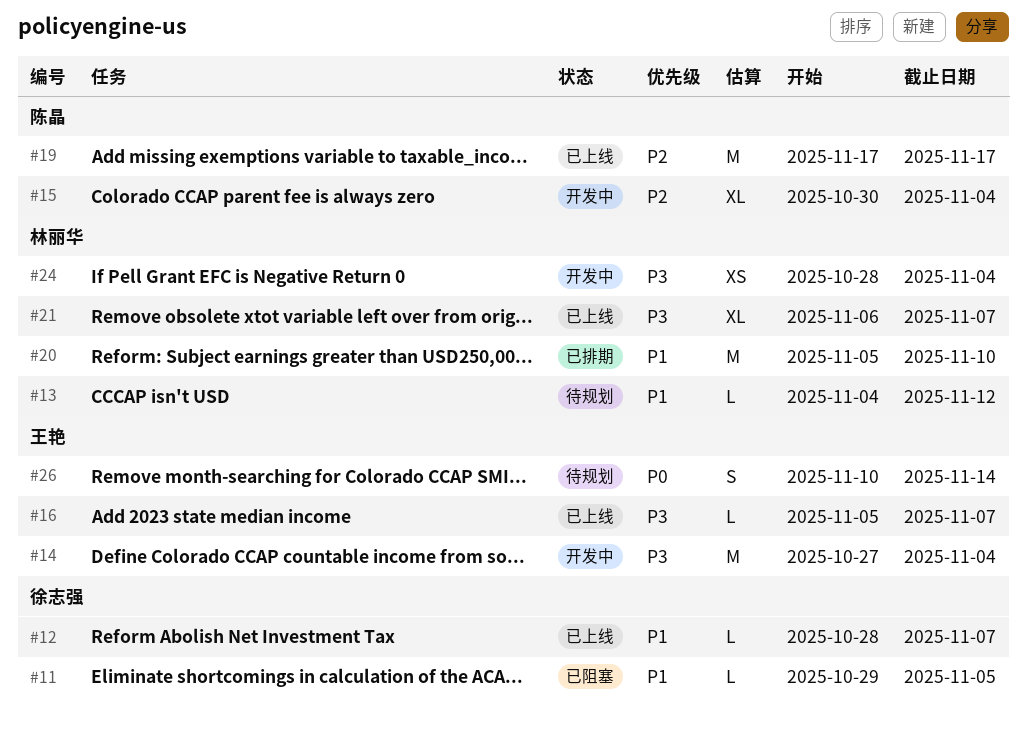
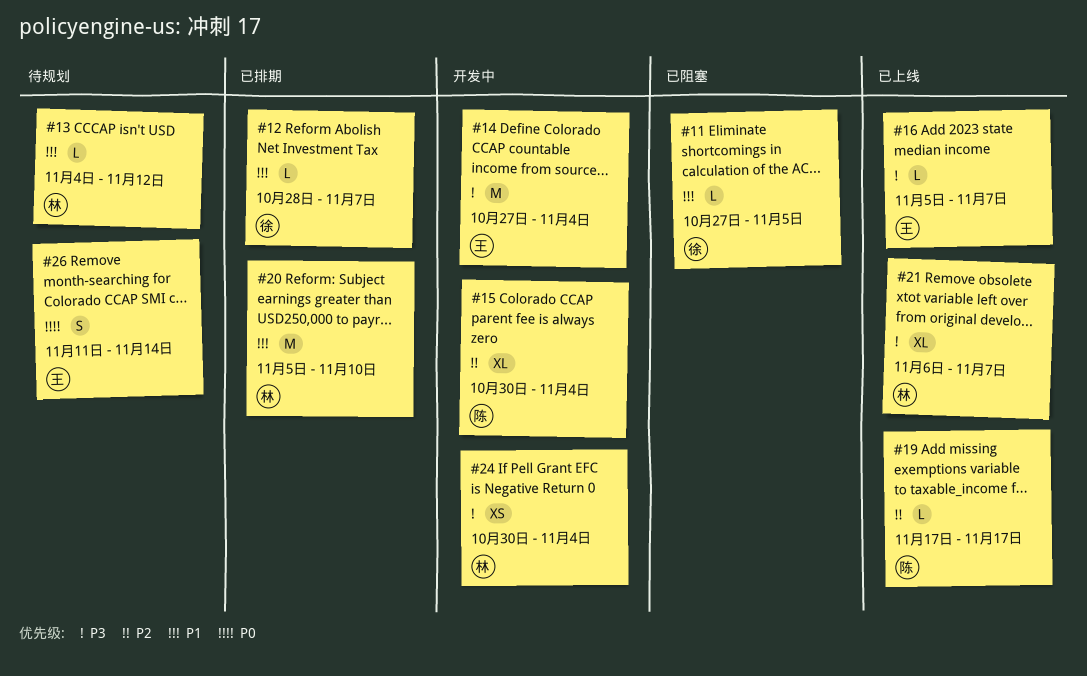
#11, start: Oct 29 -> Oct 27
#12, status: 已上线 -> 已排期
#19, estimate: M -> L
#24, start: Oct 28 -> Oct 30
#26, start: Nov 10 -> Nov 11

